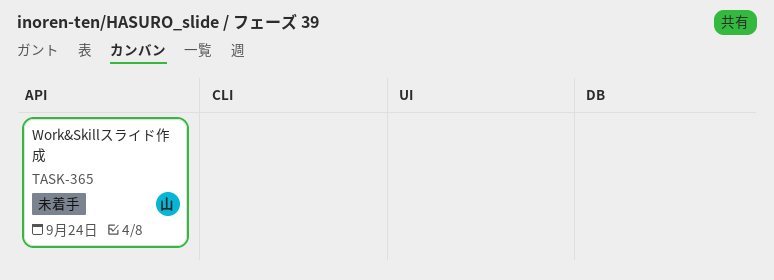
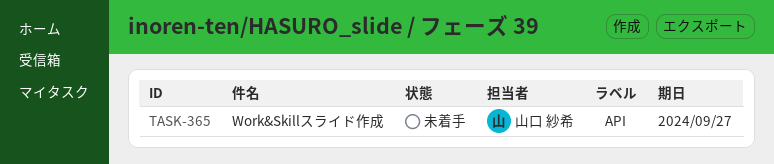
TASK-365, due: Sep 24 -> Sep 27

